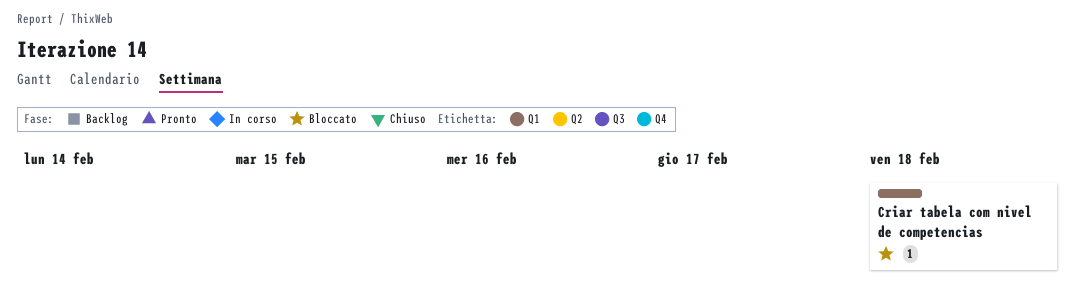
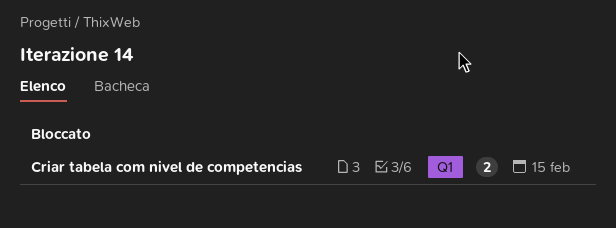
Criar tabela com nivel de competencias, estimate: 1 -> 2
Criar tabela com nivel de competencias, due: Feb 18 -> Feb 15

